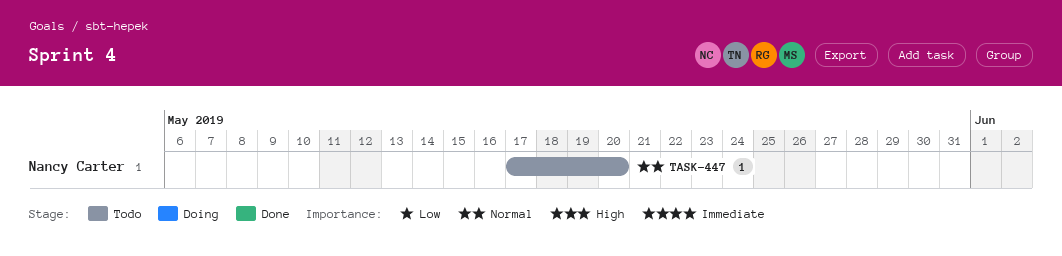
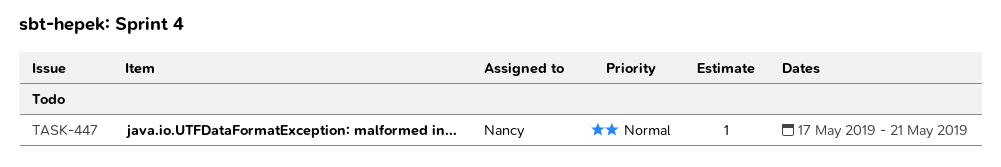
TASK-447, due: May 20 -> May 21

